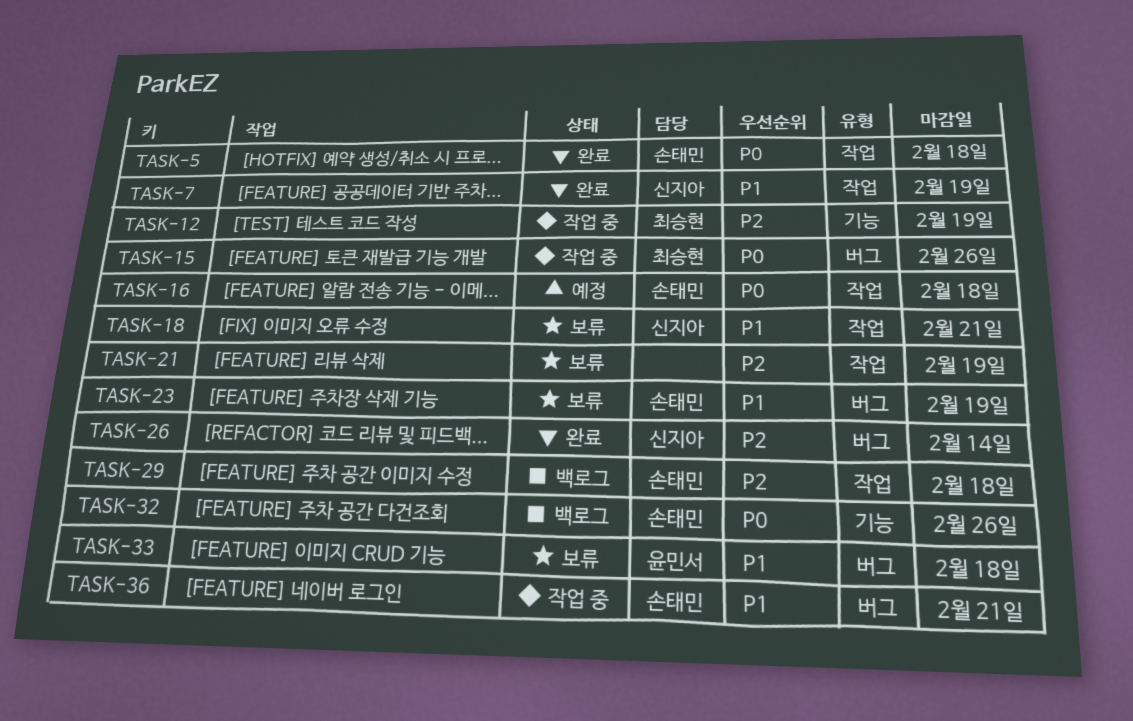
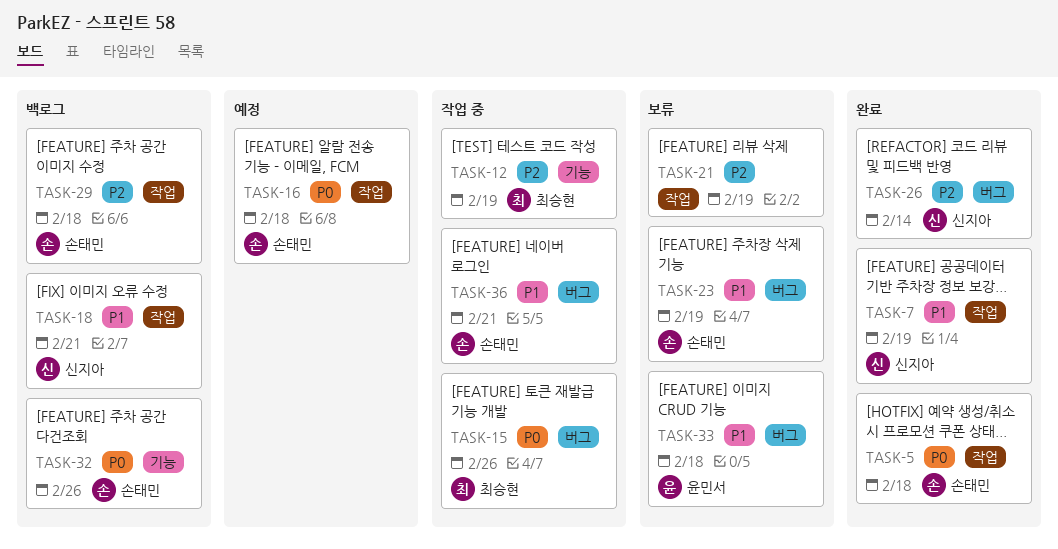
TASK-18, status: 보류 -> 백로그

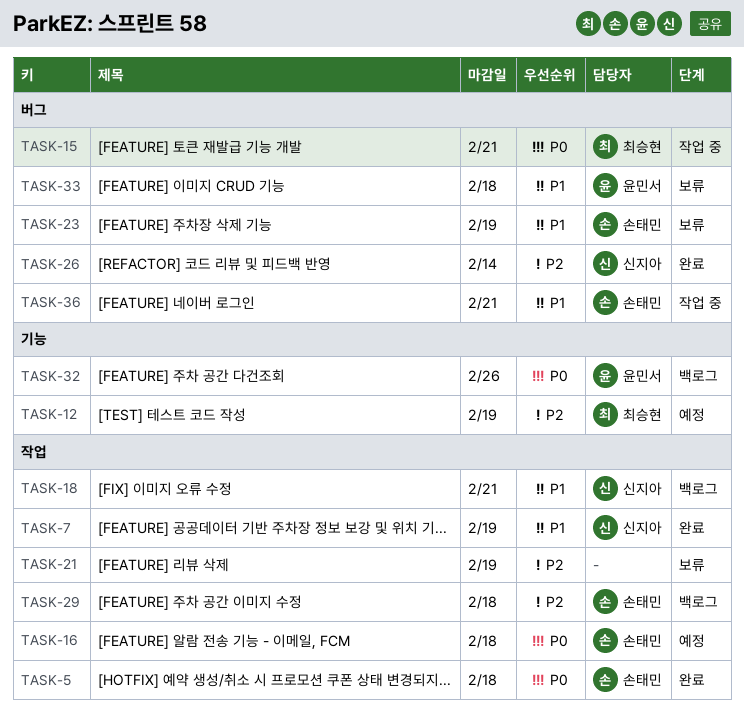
TASK-12, status: 작업 중 -> 예정
TASK-15, due: Feb 26 -> Feb 21
TASK-32, owner: 손태민 -> 윤민서

